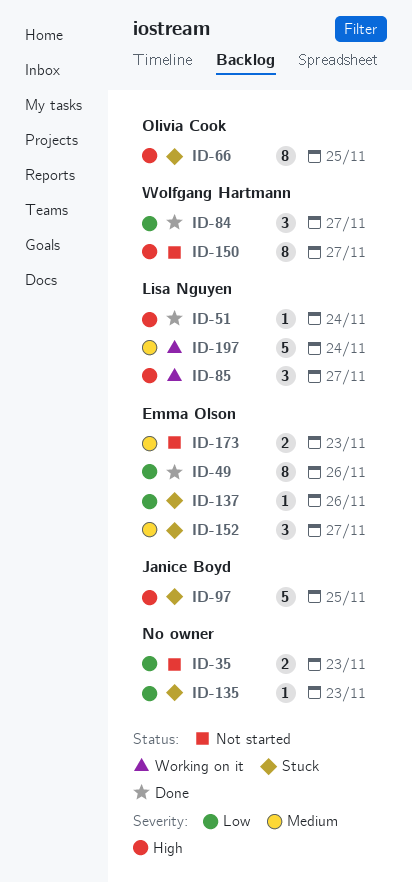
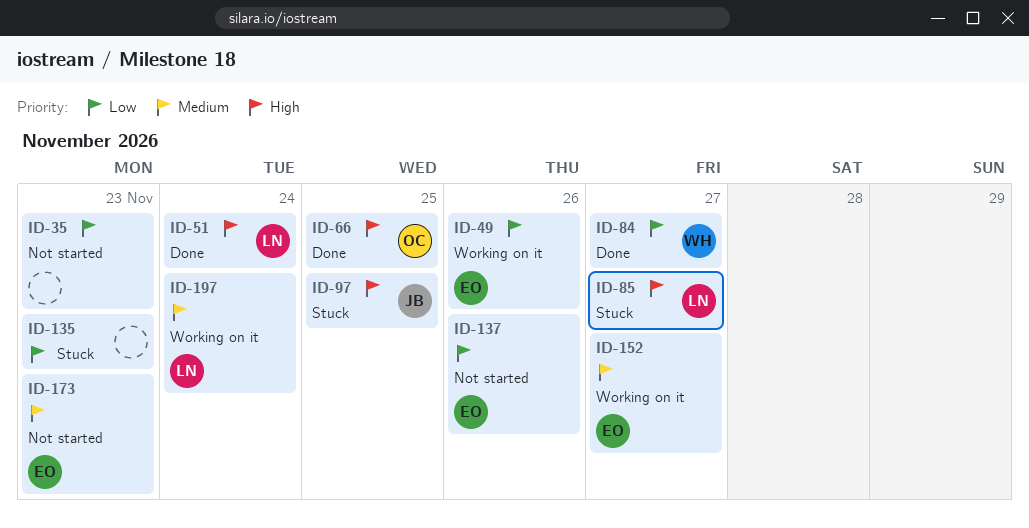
ID-49, status: Done -> Working on it
ID-66, status: Stuck -> Done
ID-85, status: Working on it -> Stuck
ID-137, status: Stuck -> Not started
ID-150: present -> none
ID-152, status: Stuck -> Working on it

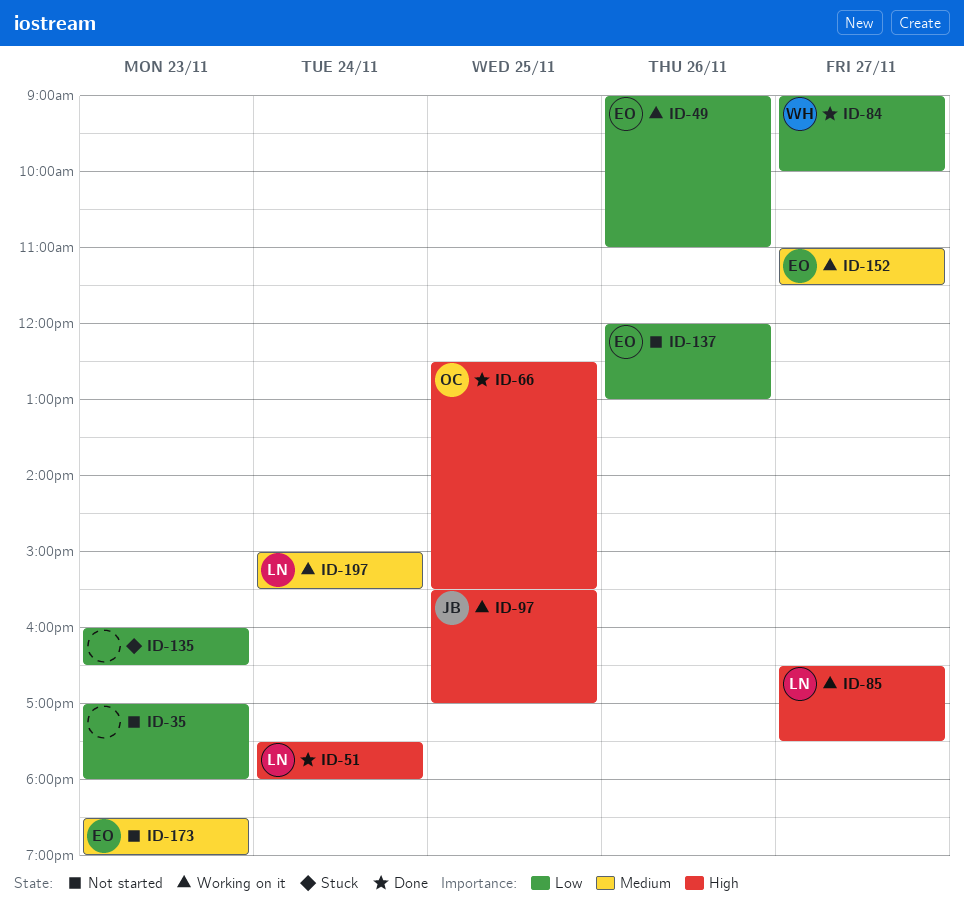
ID-85, status: Stuck -> Working on it
ID-97, status: Stuck -> Working on it

